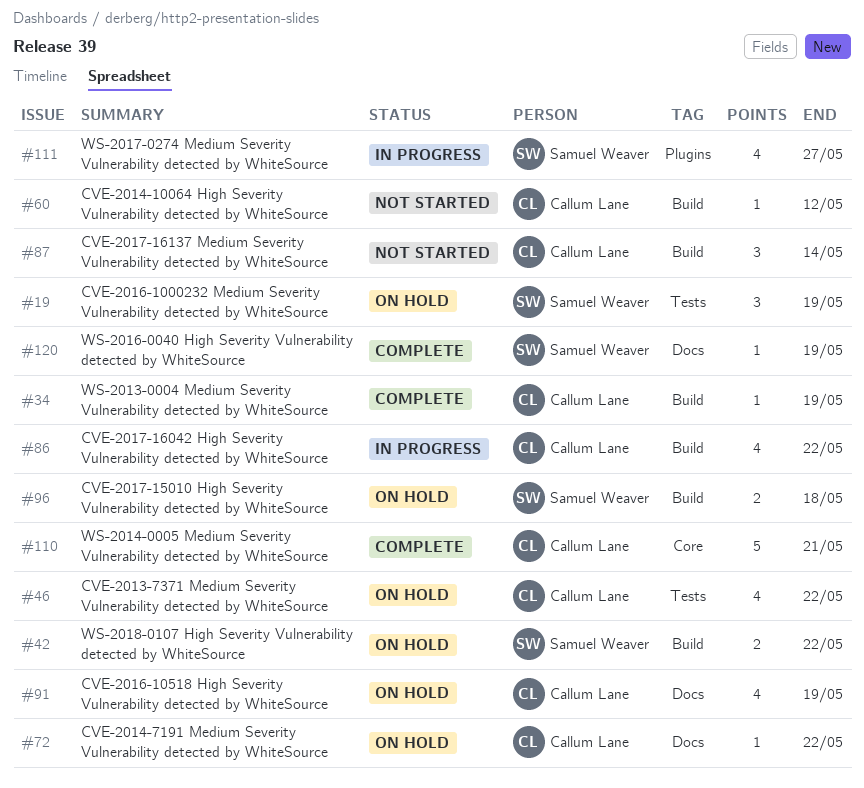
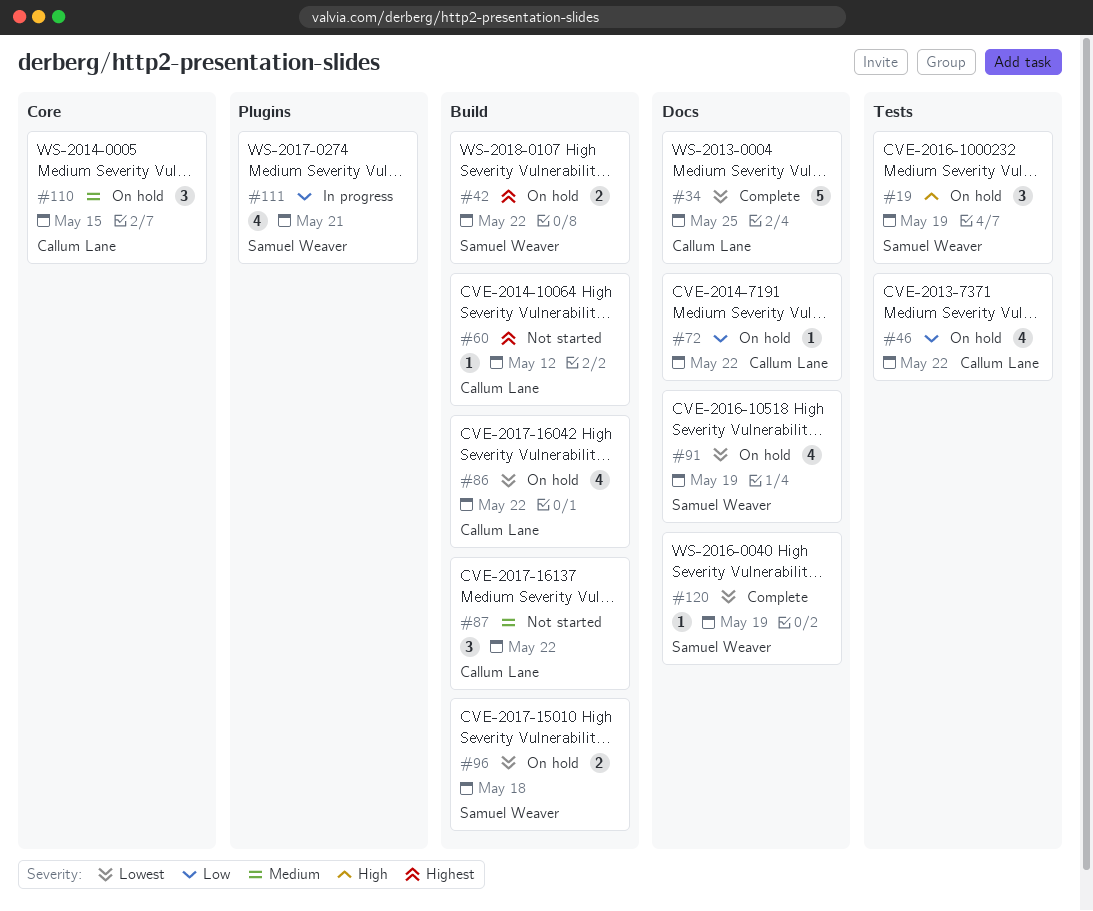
#34, label: Build -> Docs
#34, estimate: 1 -> 5
#34, due: May 19 -> May 25
#86, status: In progress -> On hold
#87, due: May 14 -> May 22
#91, owner: Callum Lane -> Samuel Weaver
#110, status: Complete -> On hold
#110, estimate: 5 -> 3
#110, due: May 21 -> May 15
#111, due: May 27 -> May 21

